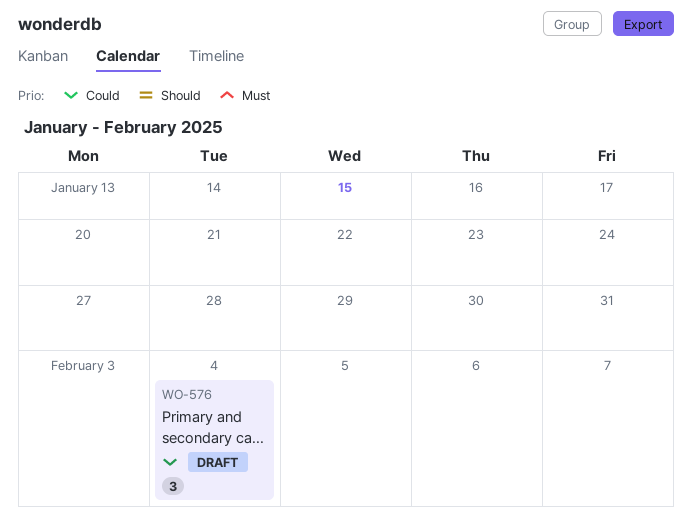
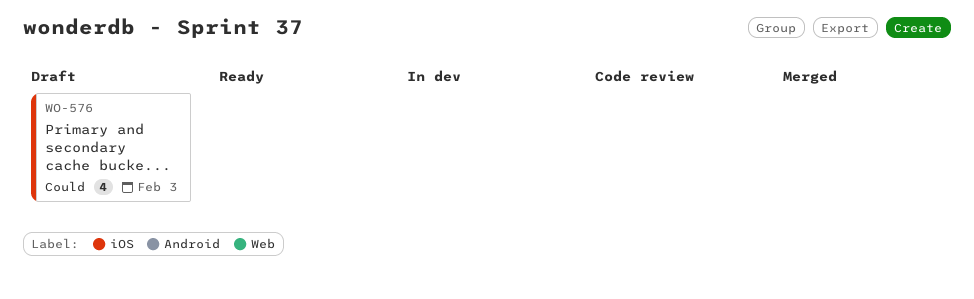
WO-576, estimate: 3 -> 4
WO-576, due: Feb 4 -> Feb 3

